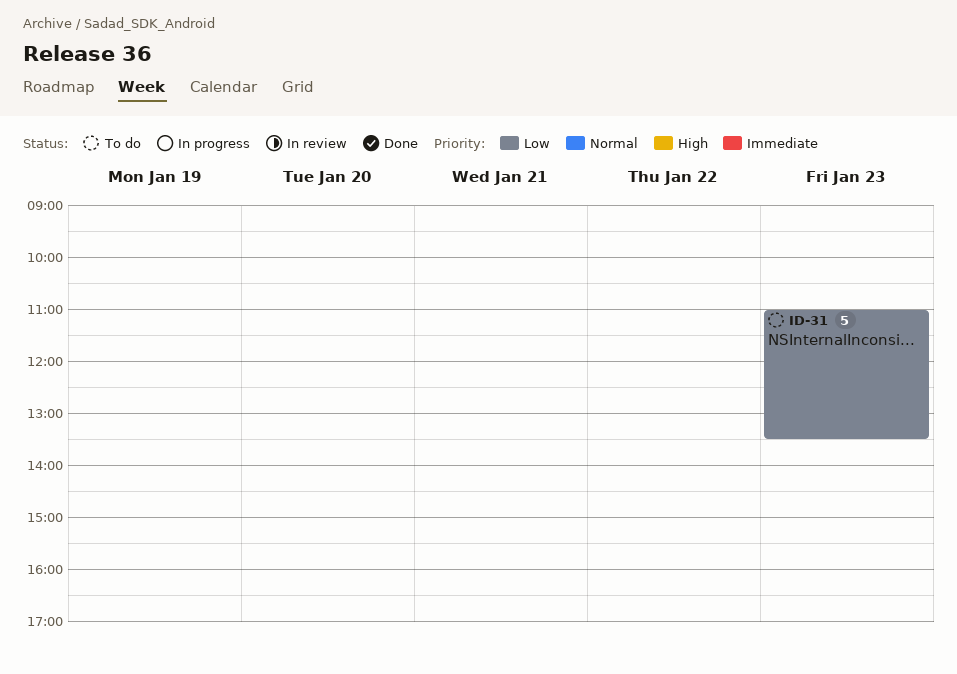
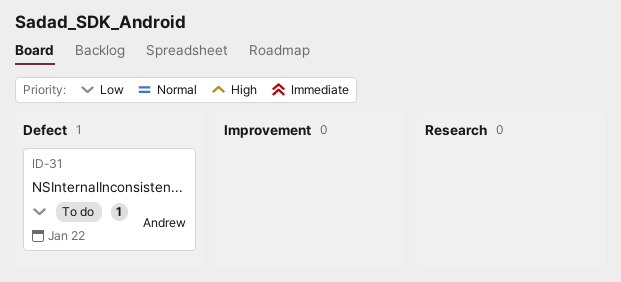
ID-31, estimate: 5 -> 1
ID-31, day: Jan 23 -> Jan 22

